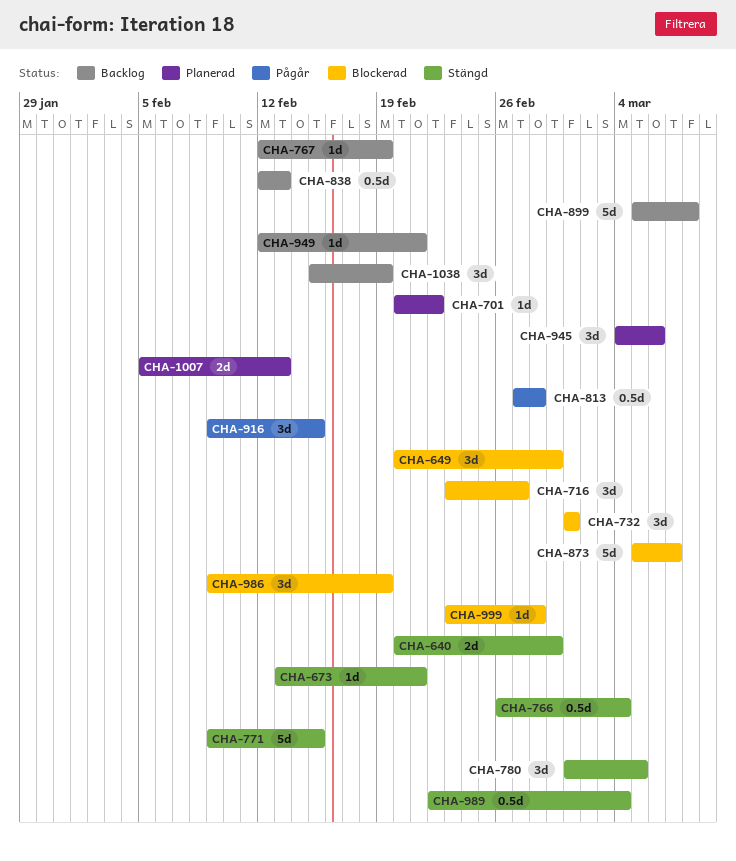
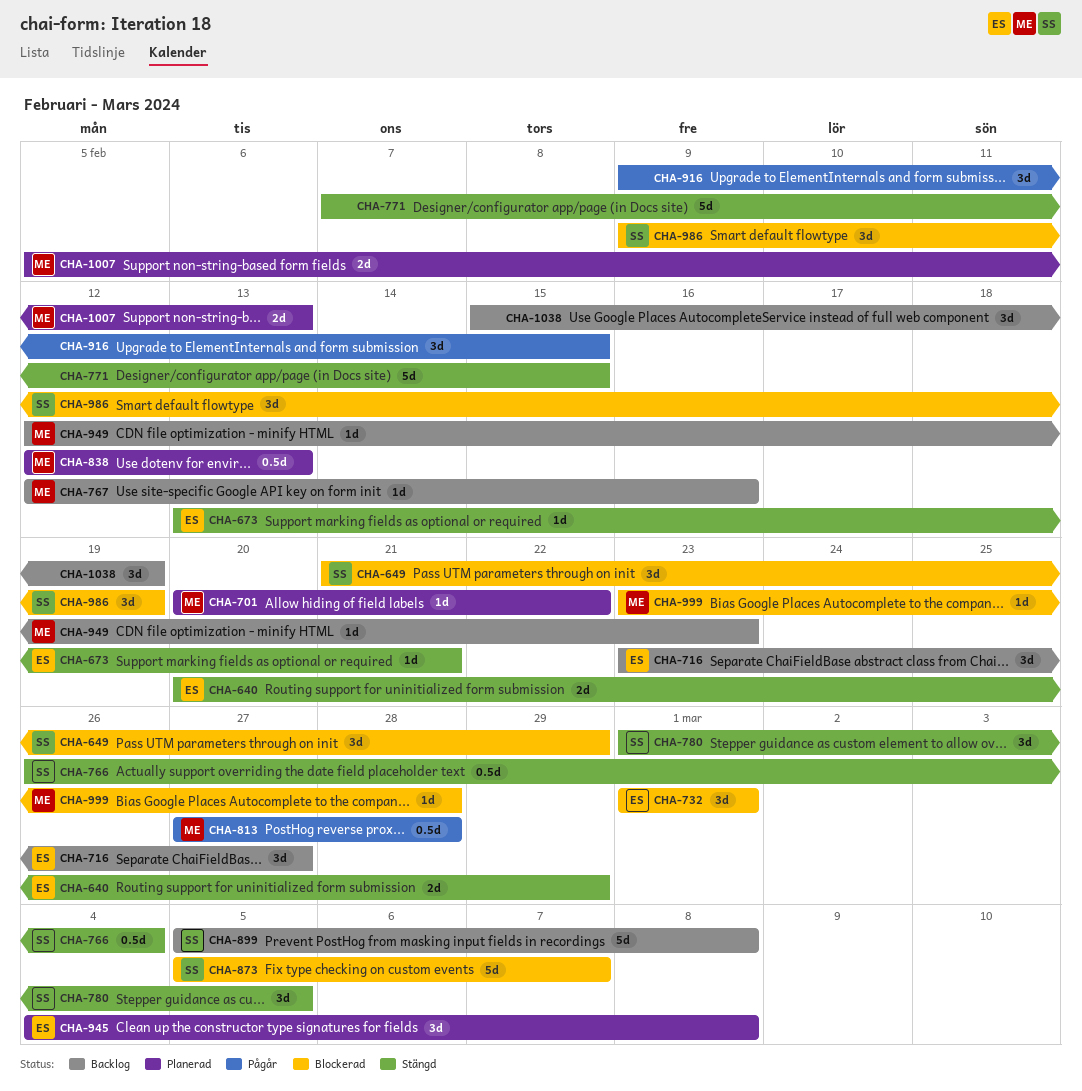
CHA-649, start: Feb 20 -> Feb 21
CHA-716, status: Blockerad -> Backlog
CHA-767, due: Feb 19 -> Feb 16
CHA-771, start: Feb 9 -> Feb 7
CHA-838, status: Backlog -> Planerad
CHA-945, due: Mar 6 -> Mar 8
CHA-949, due: Feb 21 -> Feb 23
CHA-989: present -> none

